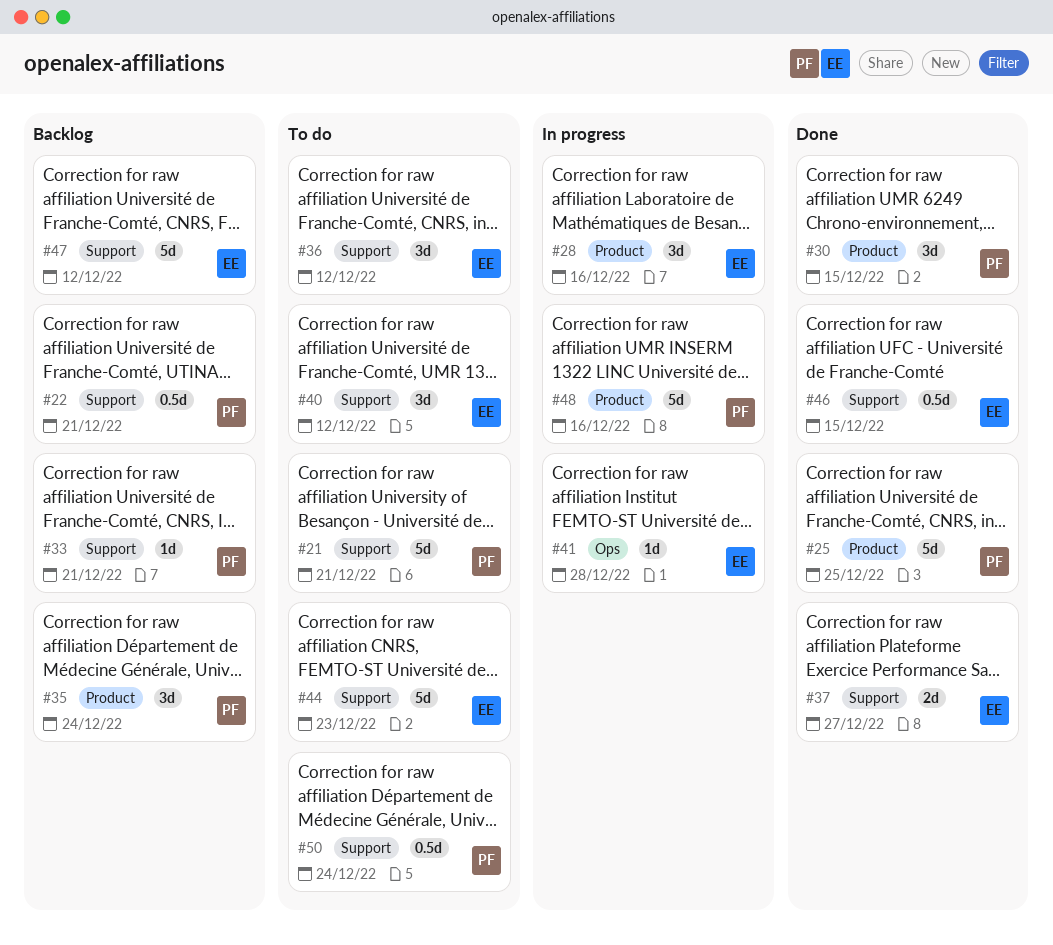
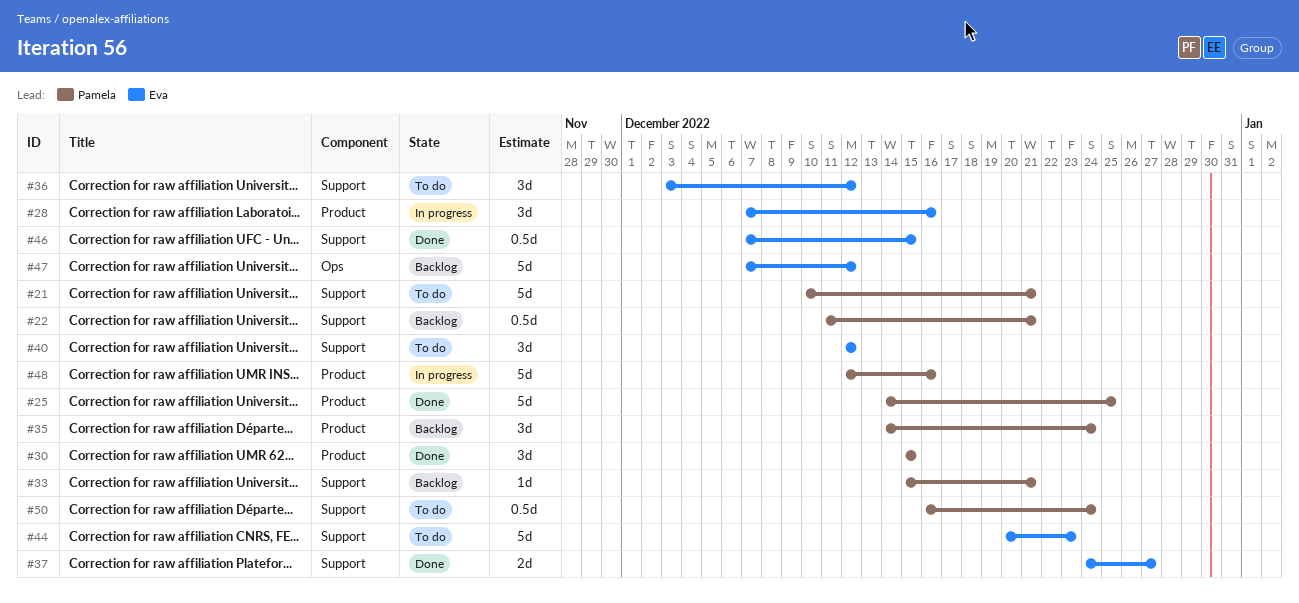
#41: present -> none
#47, label: Support -> Ops

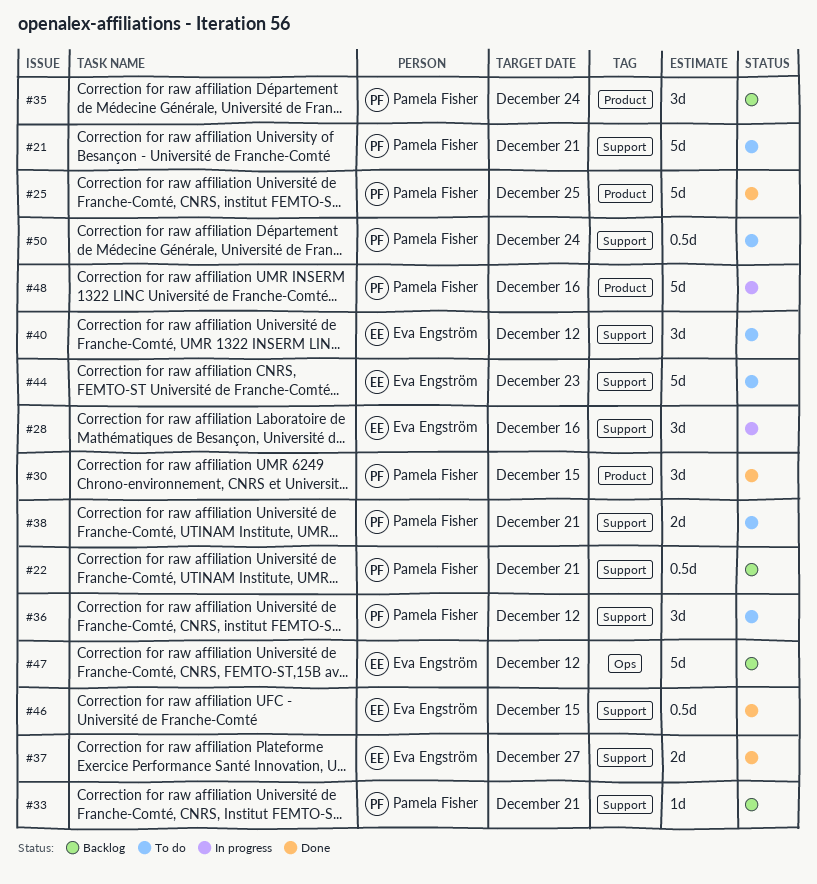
#28, label: Product -> Support
#36, owner: Eva Engström -> Pamela Fisher
#38: none -> present

